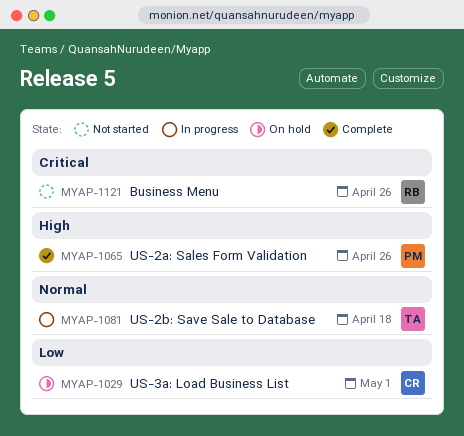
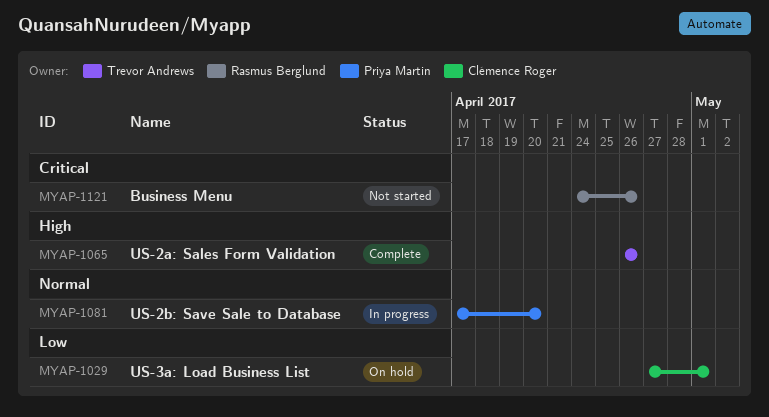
MYAP-1065, owner: Priya Martin -> Trevor Andrews
MYAP-1081, owner: Trevor Andrews -> Priya Martin
MYAP-1081, due: Apr 18 -> Apr 20

